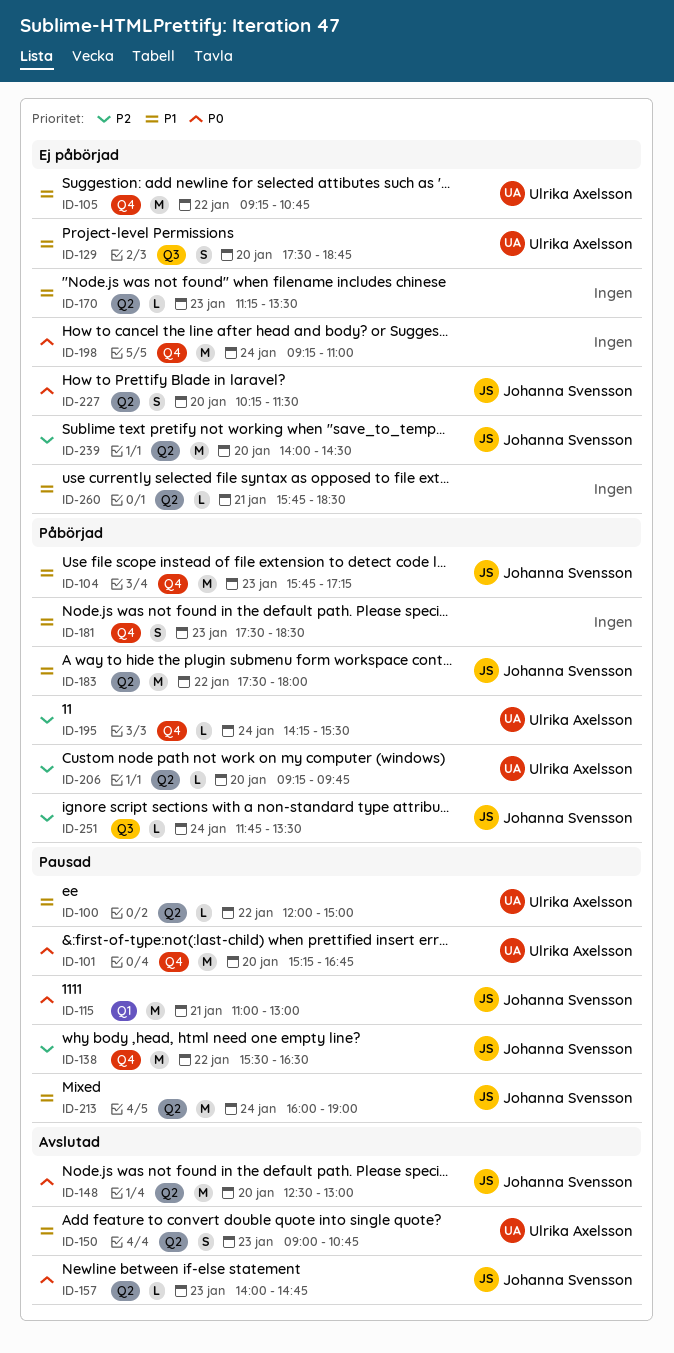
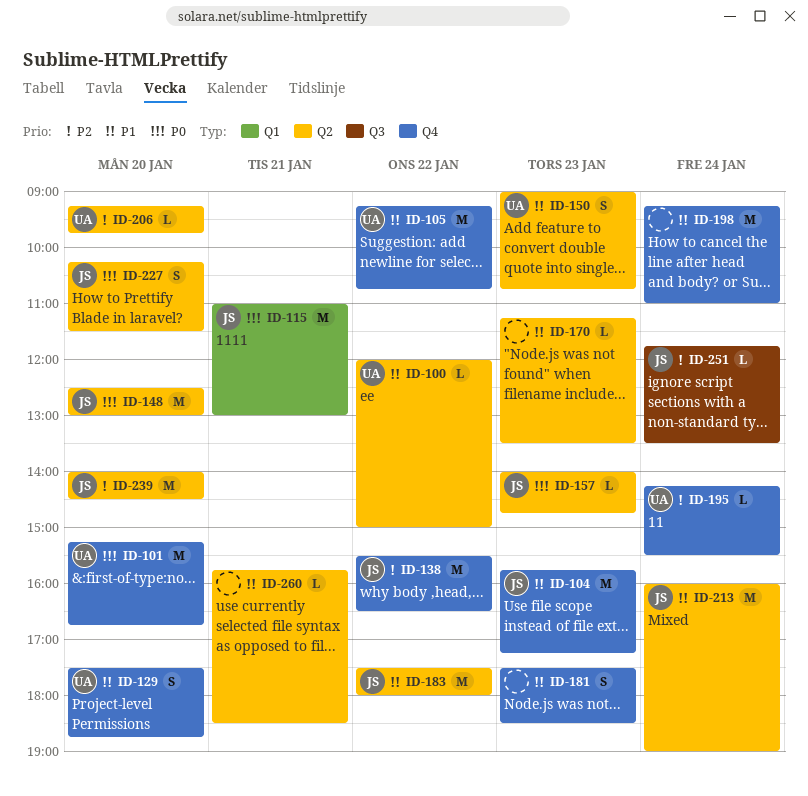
ID-129, label: Q3 -> Q4
ID-198, priority: P0 -> P1

